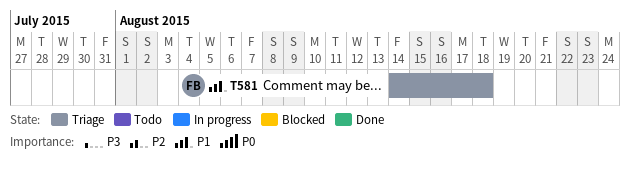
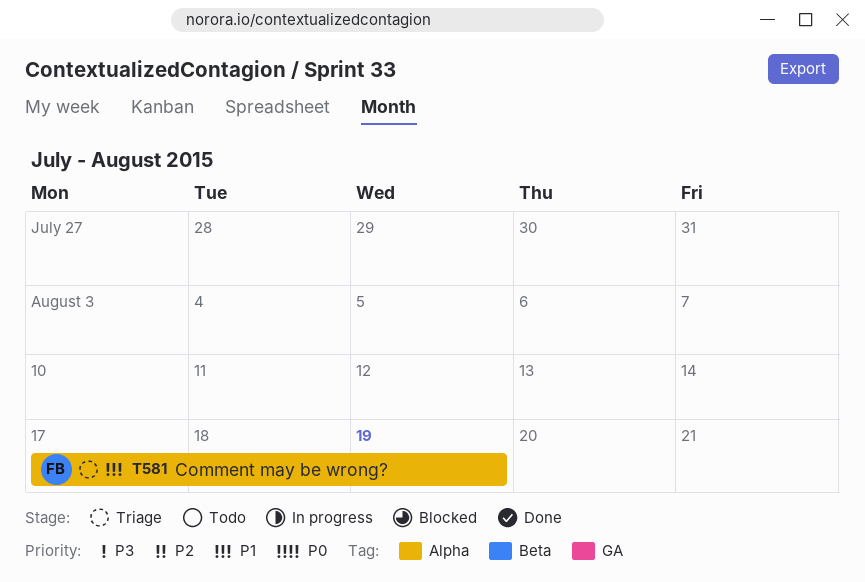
T581, start: Aug 14 -> Aug 17
T581, due: Aug 18 -> Aug 19

